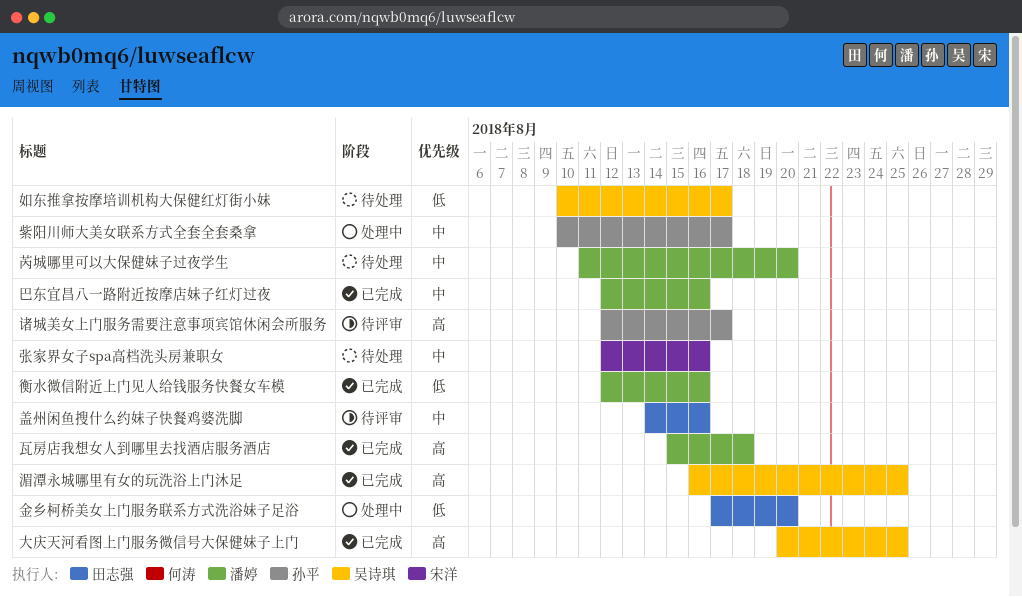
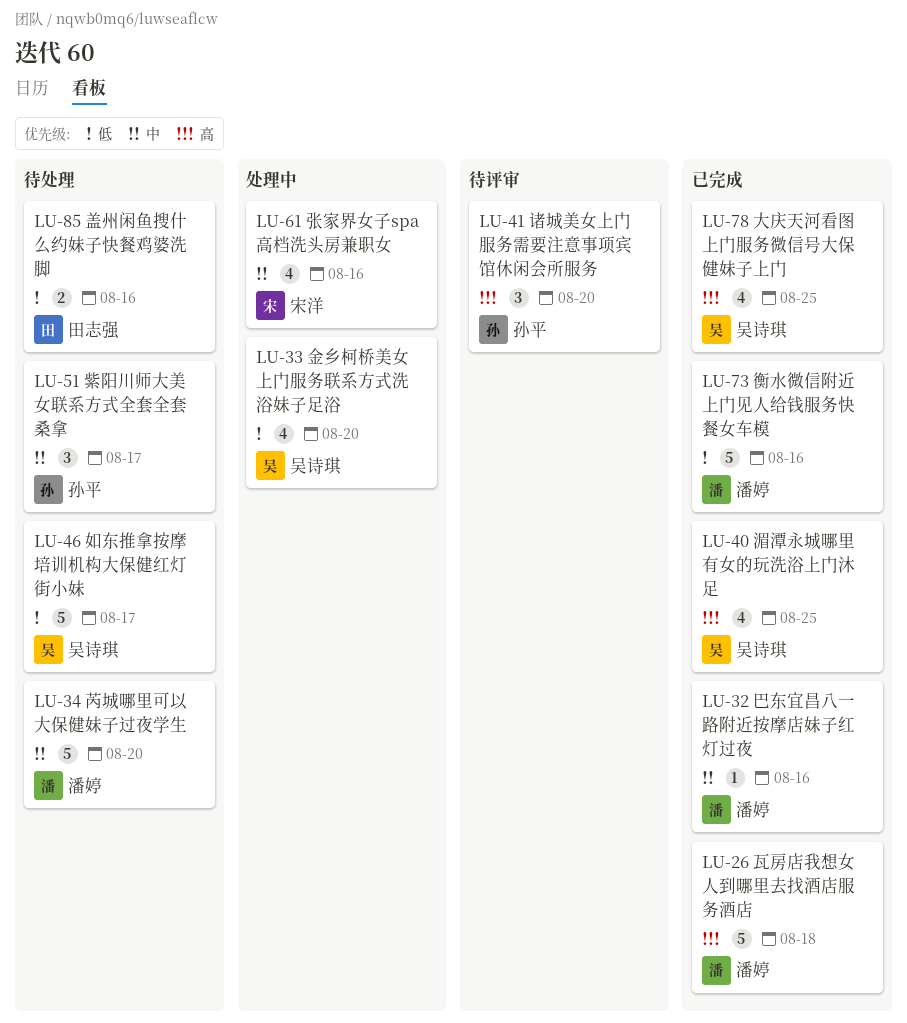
张家界女子spa高档洗头房兼职女, status: 待处理 -> 处理中
盖州闲鱼搜什么约妹子快餐鸡婆洗脚, status: 待评审 -> 待处理
盖州闲鱼搜什么约妹子快餐鸡婆洗脚, priority: 中 -> 低
紫阳川师大美女联系方式全套全套桑拿, status: 处理中 -> 待处理
诸城美女上门服务需要注意事项宾馆休闲会所服务, due: Aug 17 -> Aug 20
金乡柯桥美女上门服务联系方式洗浴妹子足浴, owner: 田志强 -> 吴诗琪

